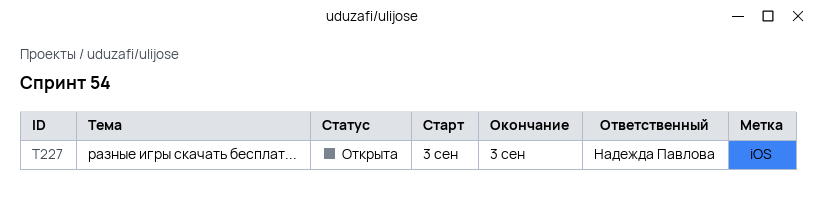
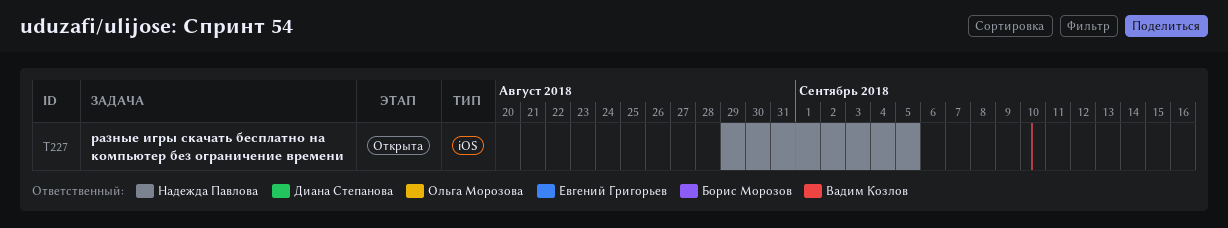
T227, start: Sep 3 -> Aug 29
T227, due: Sep 3 -> Sep 5

